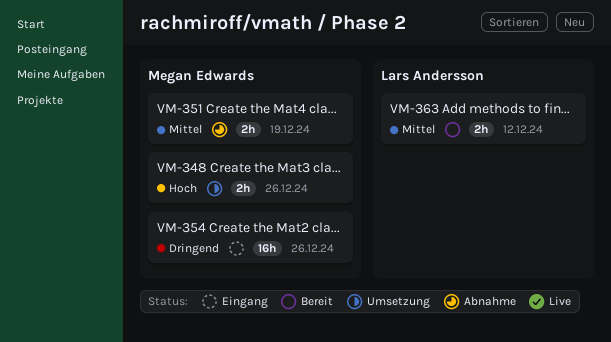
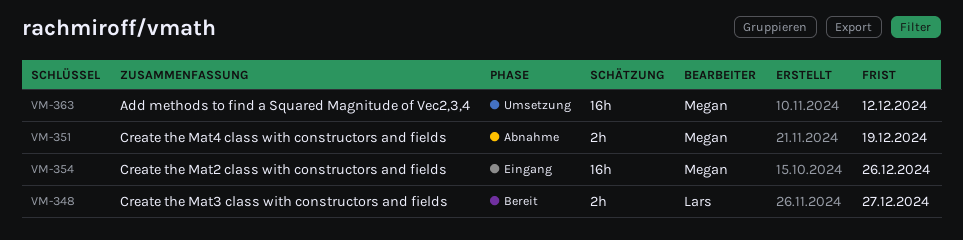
VM-348, status: Umsetzung -> Bereit
VM-348, owner: Megan Edwards -> Lars Andersson
VM-348, due: Dec 26 -> Dec 27
VM-363, status: Bereit -> Umsetzung
VM-363, owner: Lars Andersson -> Megan Edwards
VM-363, estimate: 2h -> 16h

